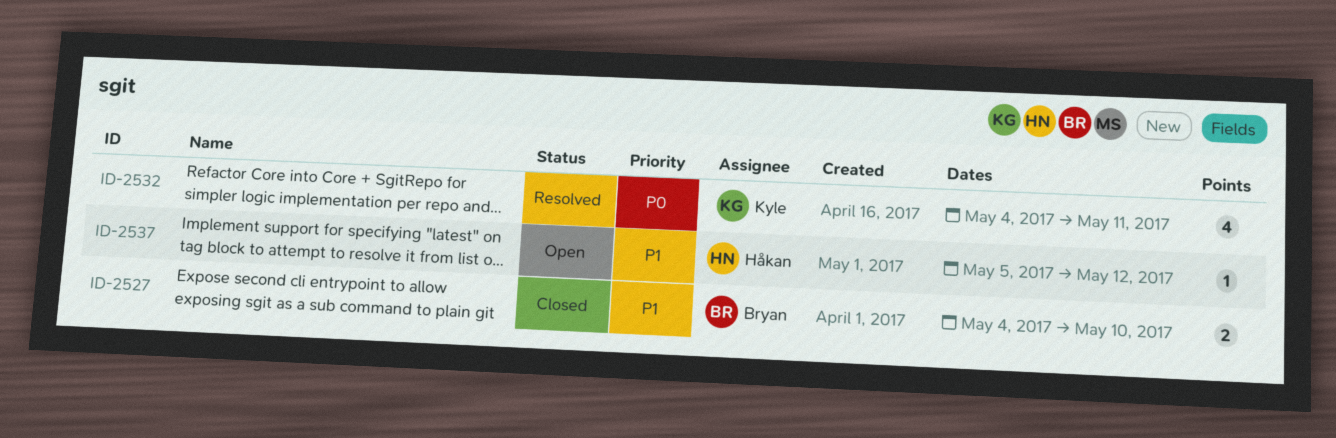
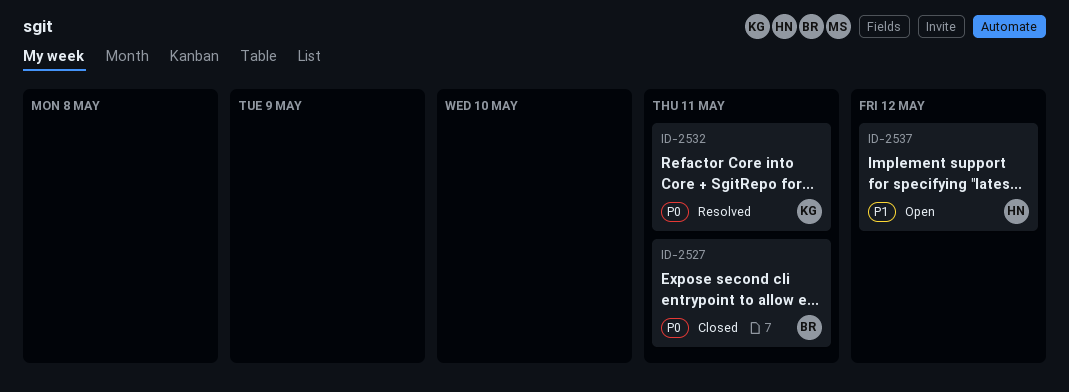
ID-2527, priority: P1 -> P0
ID-2527, due: May 10 -> May 11

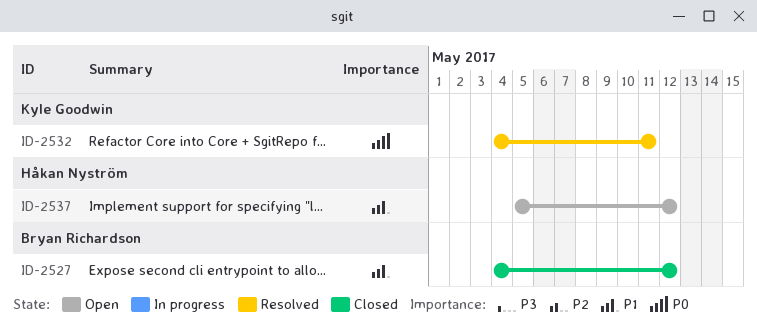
ID-2527, priority: P0 -> P1
ID-2527, due: May 11 -> May 12

